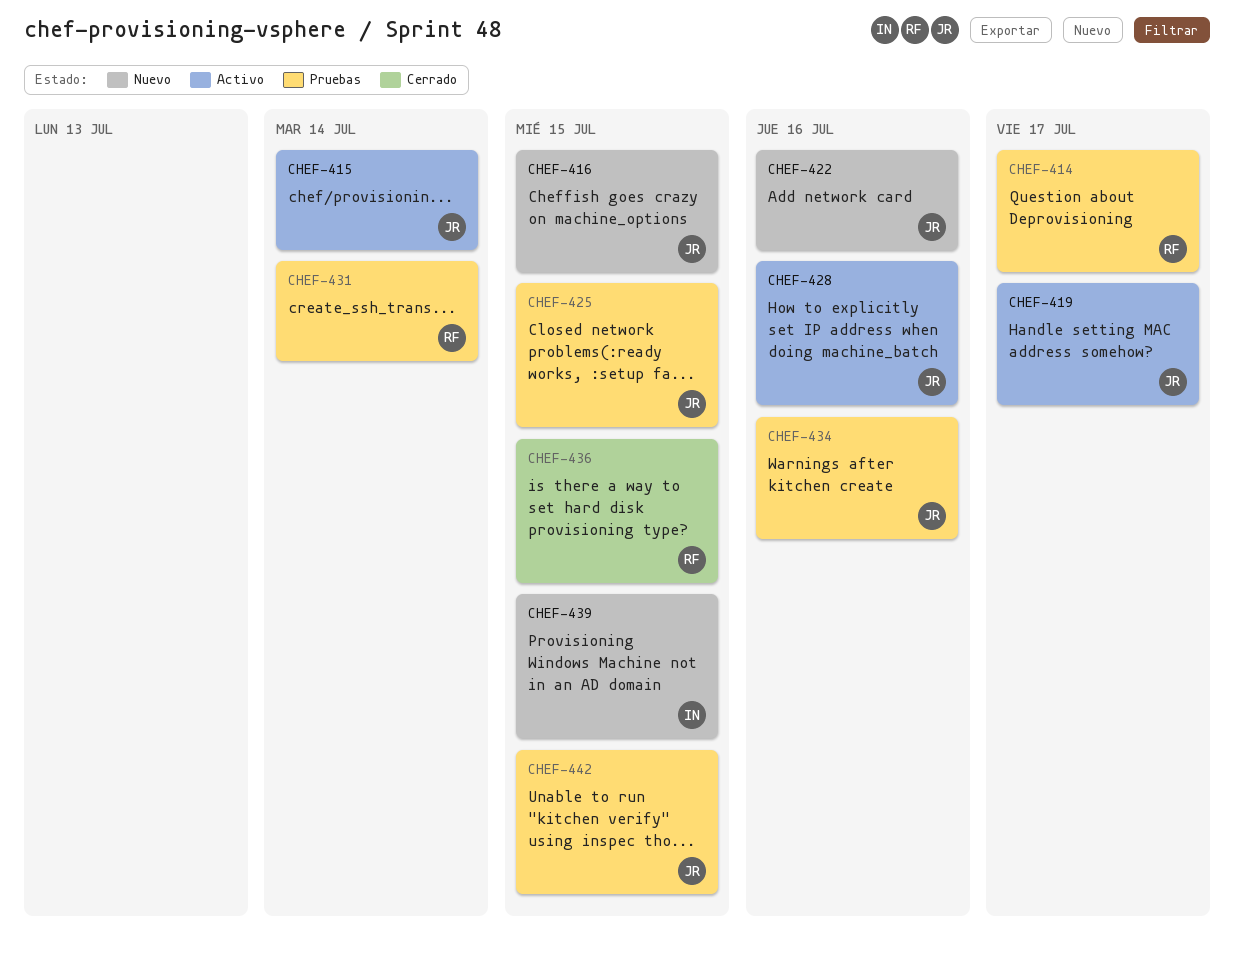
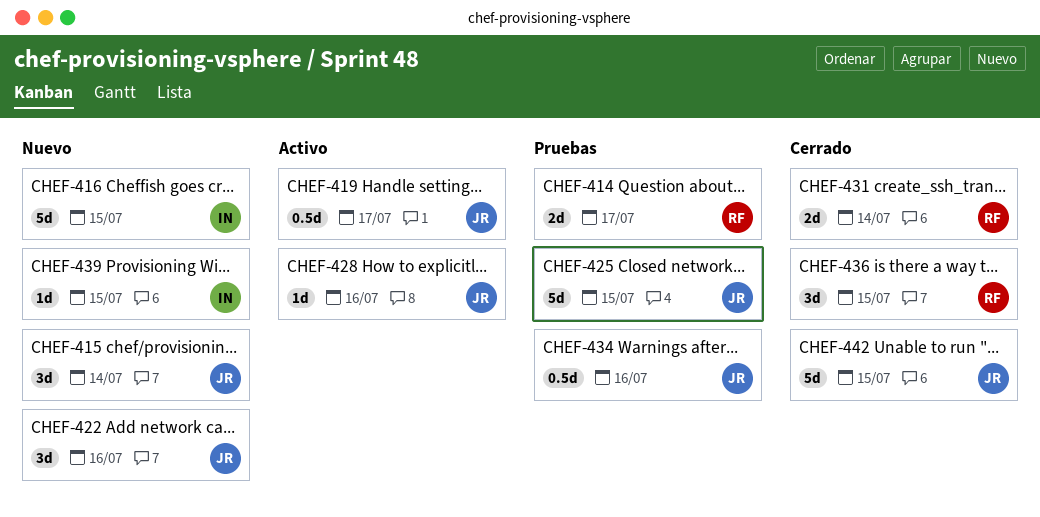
CHEF-415, status: Activo -> Nuevo
CHEF-416, owner: JR -> IN
CHEF-431, status: Pruebas -> Cerrado
CHEF-442, status: Pruebas -> Cerrado

